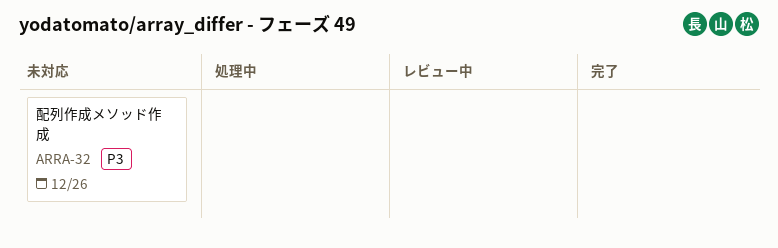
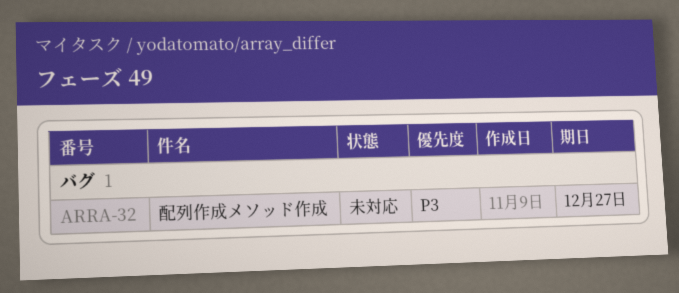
ARRA-32, due: Dec 26 -> Dec 27

